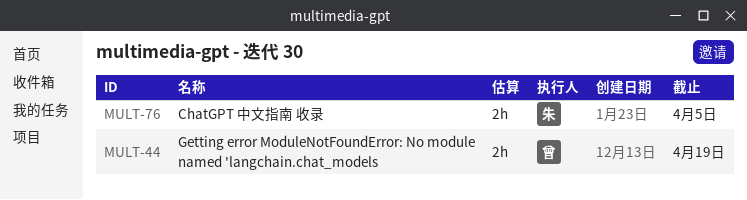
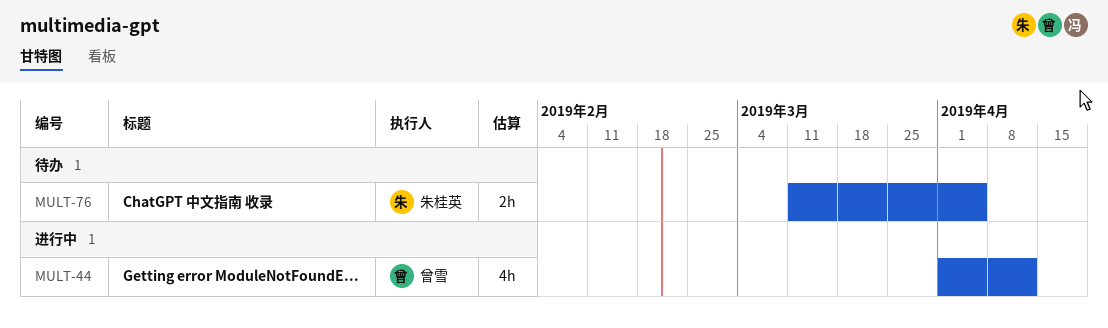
MULT-44, estimate: 2h -> 4h
MULT-44, due: Apr 19 -> Apr 12

